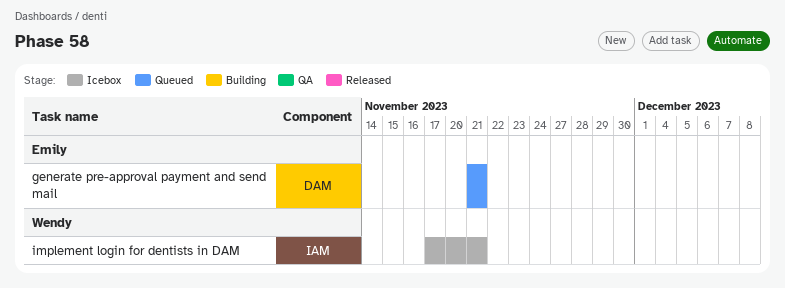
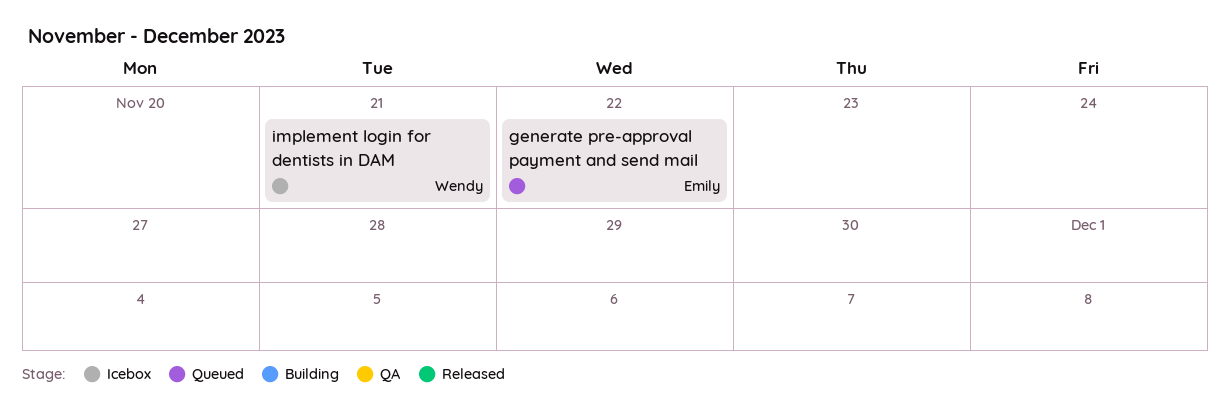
generate pre-approval payment and send mail, due: Nov 21 -> Nov 22

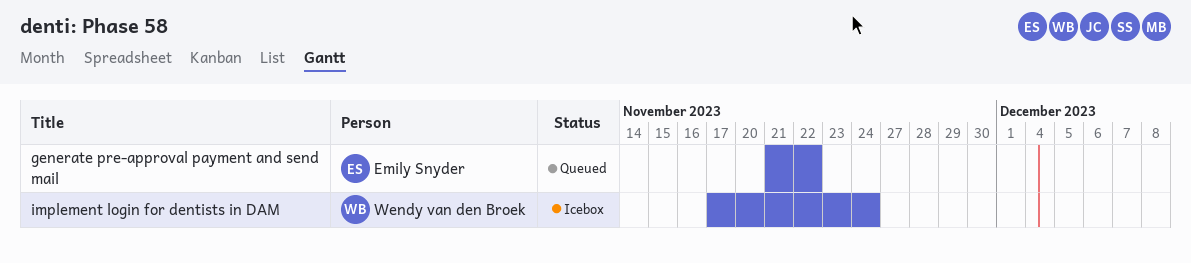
implement login for dentists in DAM, due: Nov 21 -> Nov 24

